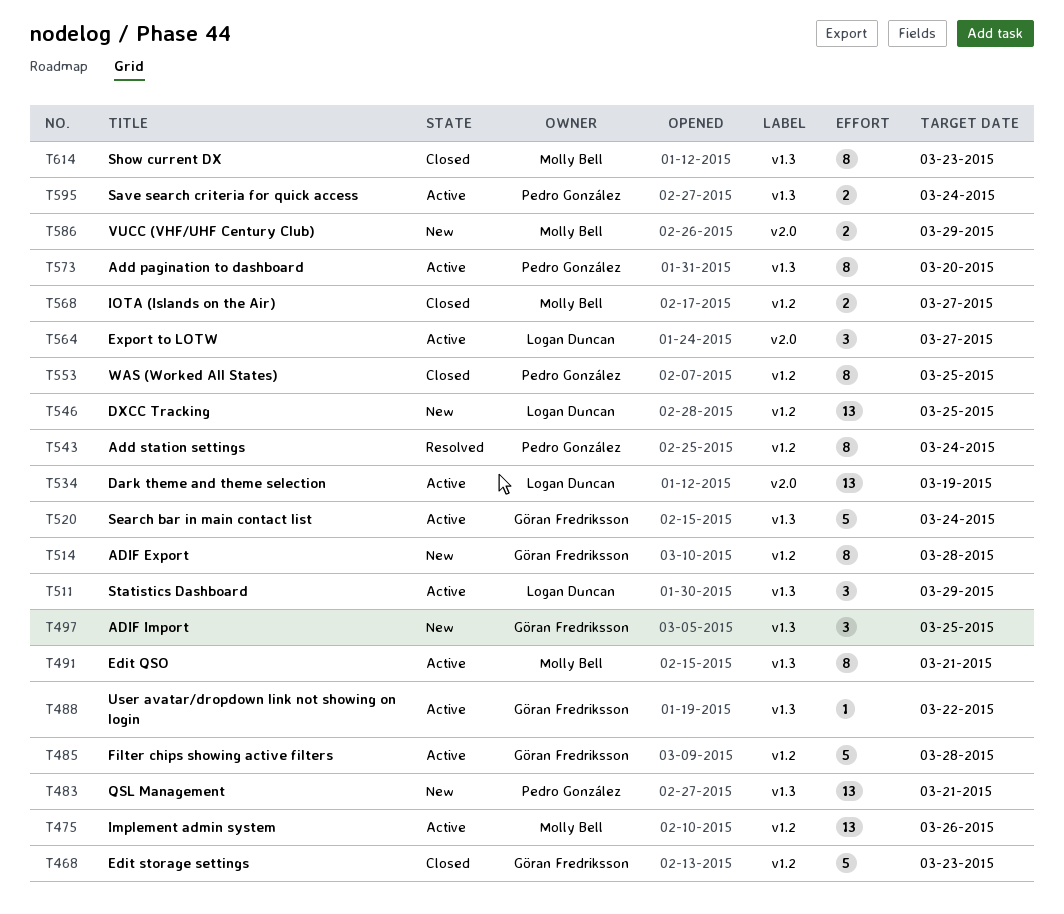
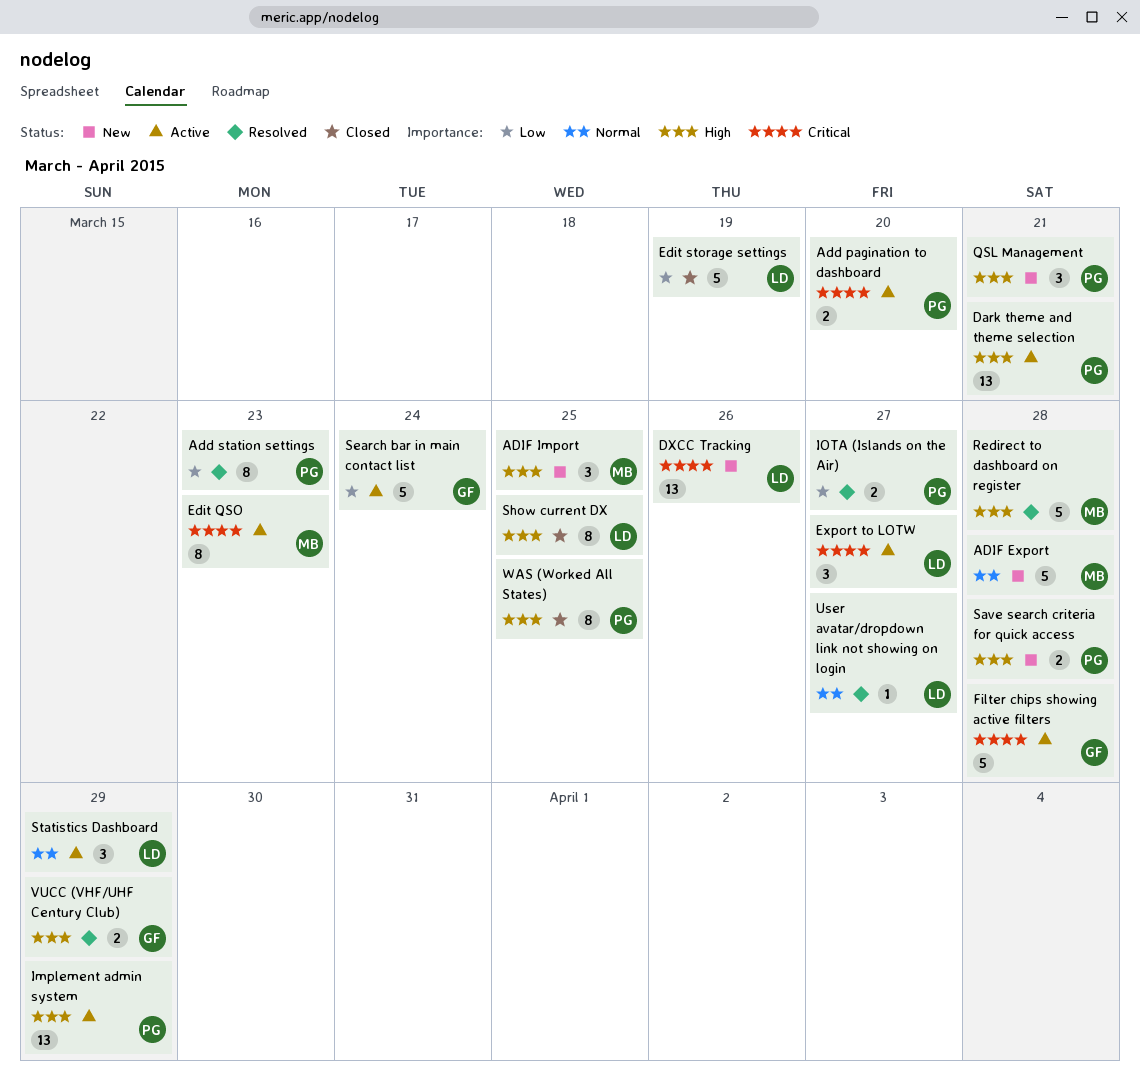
Add pagination to dashboard, estimate: 8 -> 2
Add station settings, due: Mar 24 -> Mar 23
ADIF Export, owner: Göran Fredriksson -> Molly Bell
ADIF Export, estimate: 8 -> 5
ADIF Import, owner: Göran Fredriksson -> Molly Bell
Dark theme and theme selection, owner: Logan Duncan -> Pedro González
Dark theme and theme selection, due: Mar 19 -> Mar 21
DXCC Tracking, due: Mar 25 -> Mar 26
Edit QSO, due: Mar 21 -> Mar 23
Edit storage settings, owner: Göran Fredriksson -> Logan Duncan
Edit storage settings, due: Mar 23 -> Mar 19
Implement admin system, owner: Molly Bell -> Pedro González
Implement admin system, due: Mar 26 -> Mar 29
IOTA (Islands on the Air), status: Closed -> Resolved
IOTA (Islands on the Air), owner: Molly Bell -> Pedro González
QSL Management, estimate: 13 -> 3
Redirect to dashboard on register: none -> present
Save search criteria for quick access, status: Active -> New
Save search criteria for quick access, due: Mar 24 -> Mar 28
Show current DX, owner: Molly Bell -> Logan Duncan
Show current DX, due: Mar 23 -> Mar 25
User avatar/dropdown link not showing on login, status: Active -> Resolved
User avatar/dropdown link not showing on login, owner: Göran Fredriksson -> Logan Duncan
User avatar/dropdown link not showing on login, due: Mar 22 -> Mar 27
VUCC (VHF/UHF Century Club), status: New -> Resolved
VUCC (VHF/UHF Century Club), owner: Molly Bell -> Göran Fredriksson

